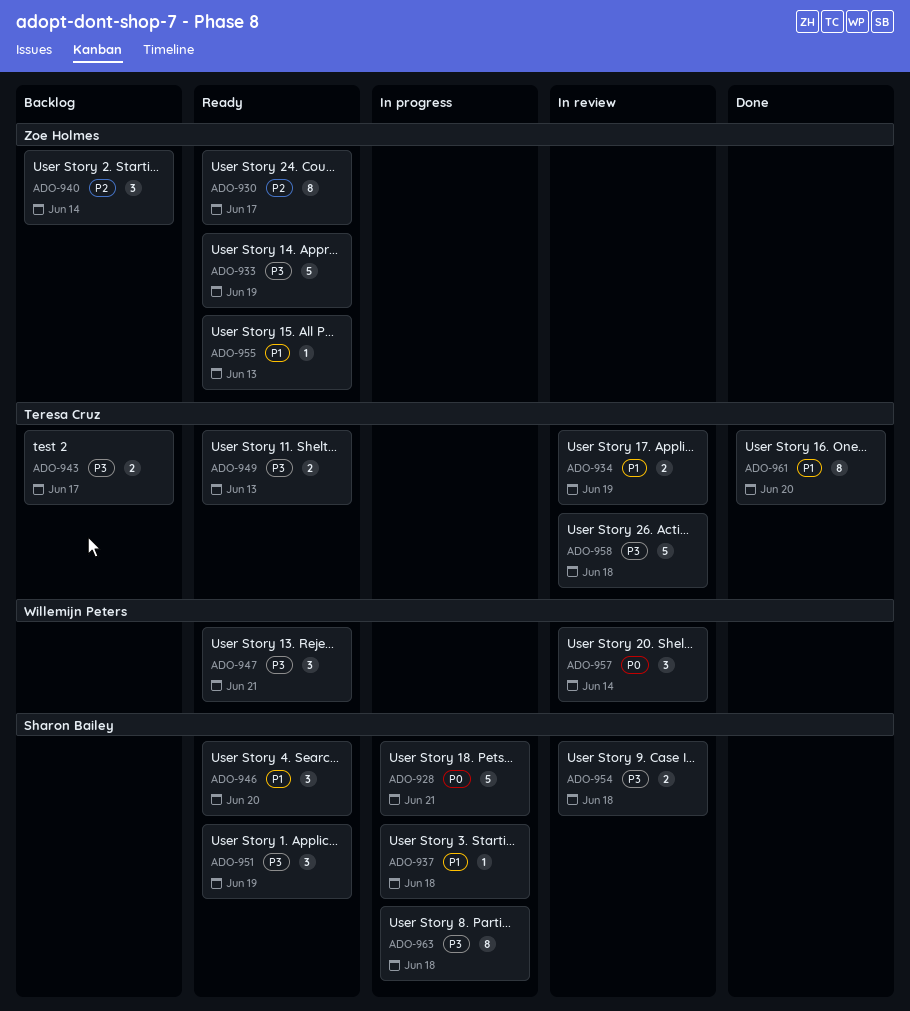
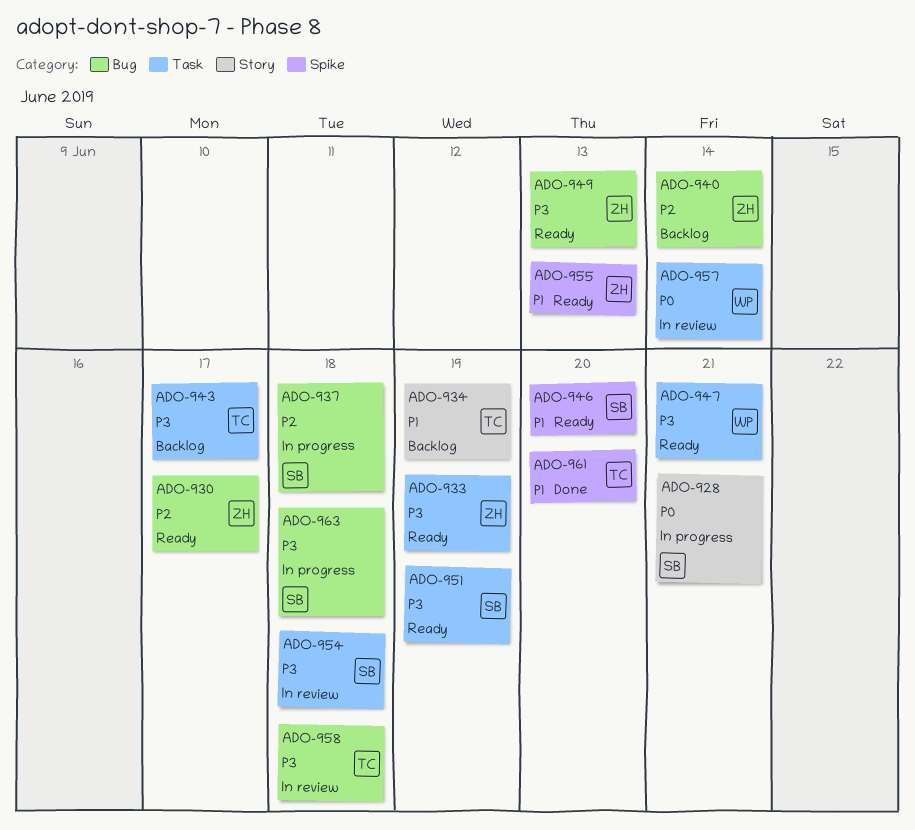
ADO-934, status: In review -> Backlog
ADO-937, priority: P1 -> P2
ADO-949, owner: Teresa Cruz -> Zoe Holmes

